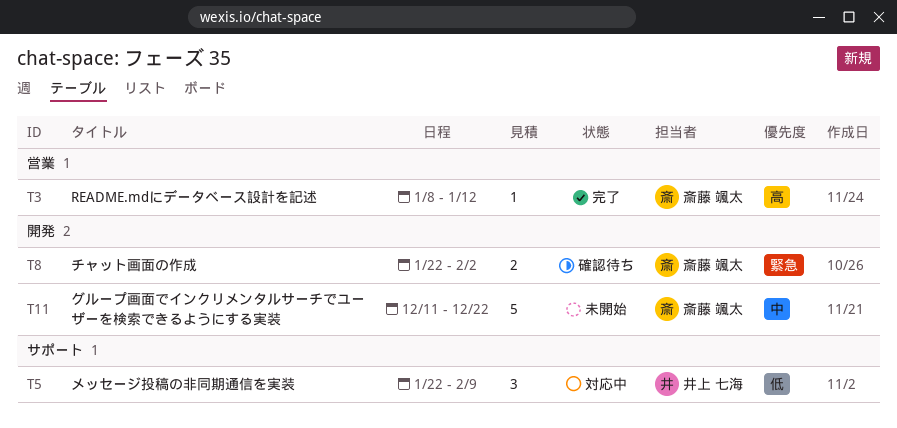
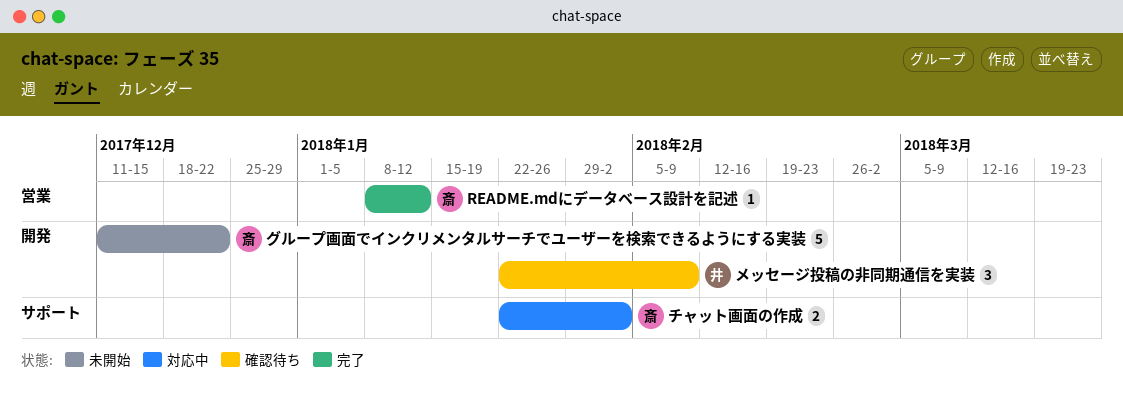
チャット画面の作成, status: 確認待ち -> 対応中
チャット画面の作成, label: 開発 -> サポート
メッセージ投稿の非同期通信を実装, status: 対応中 -> 確認待ち
メッセージ投稿の非同期通信を実装, label: サポート -> 開発

